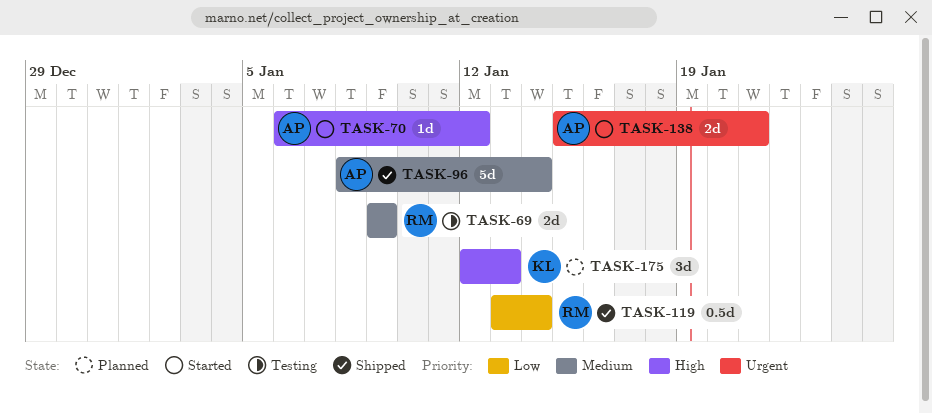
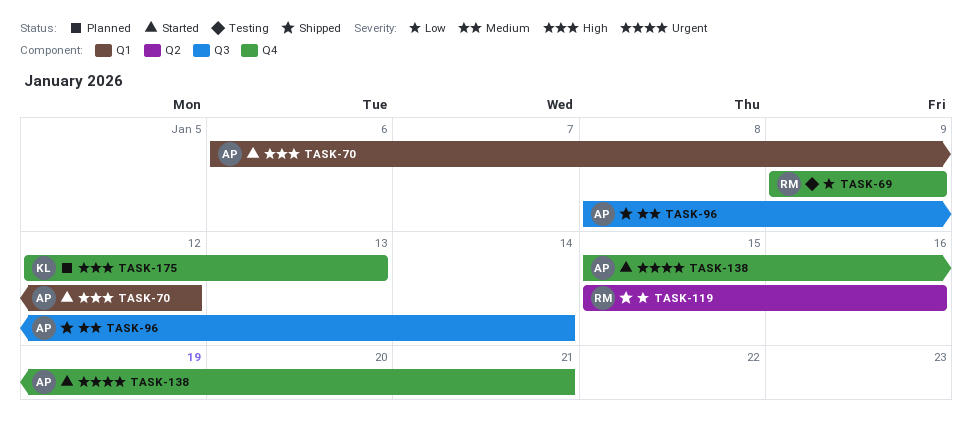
TASK-69, priority: Medium -> Low
TASK-119, start: Jan 13 -> Jan 15
TASK-119, due: Jan 14 -> Jan 16

